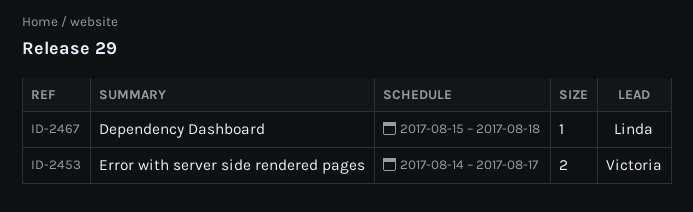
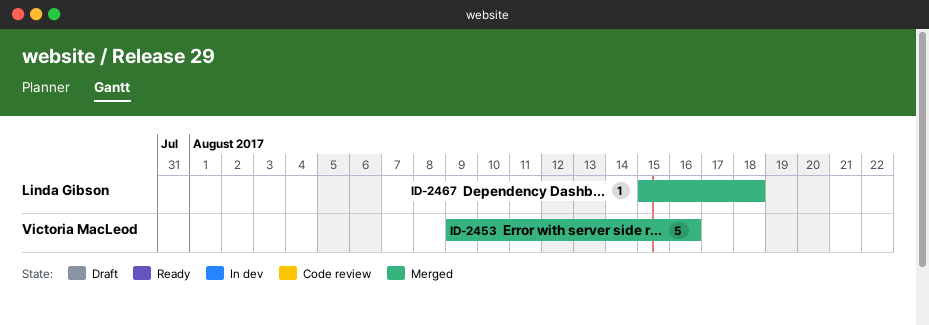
ID-2453, estimate: 2 -> 5
ID-2453, start: Aug 14 -> Aug 9
ID-2453, due: Aug 17 -> Aug 16

